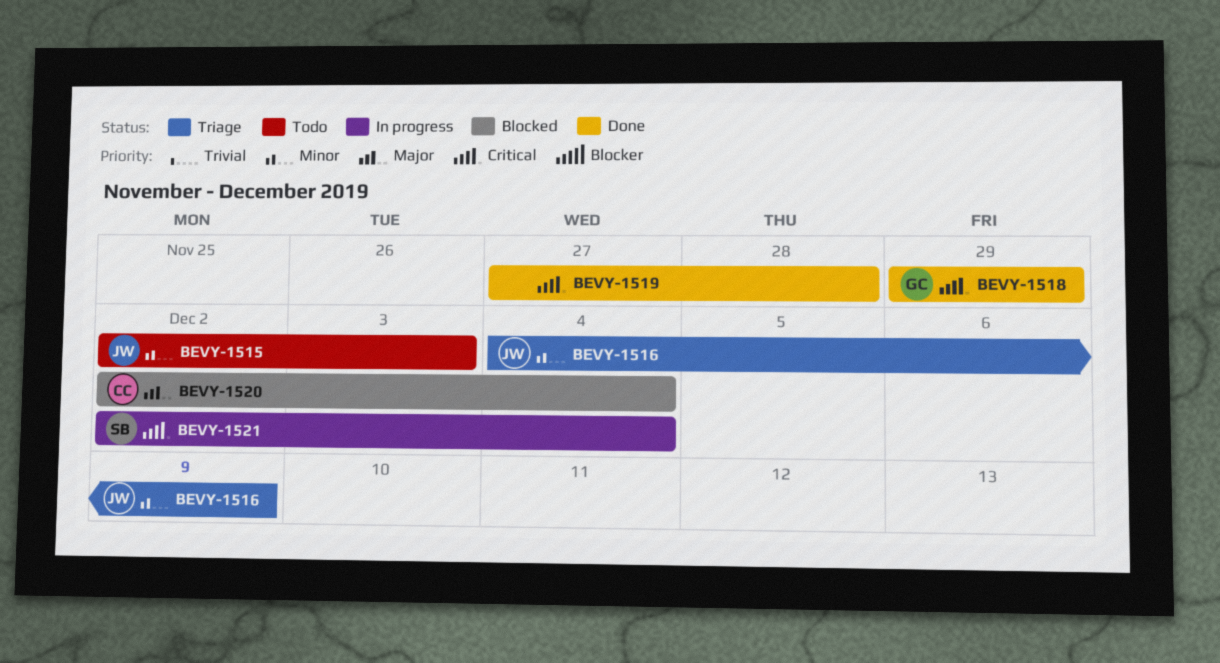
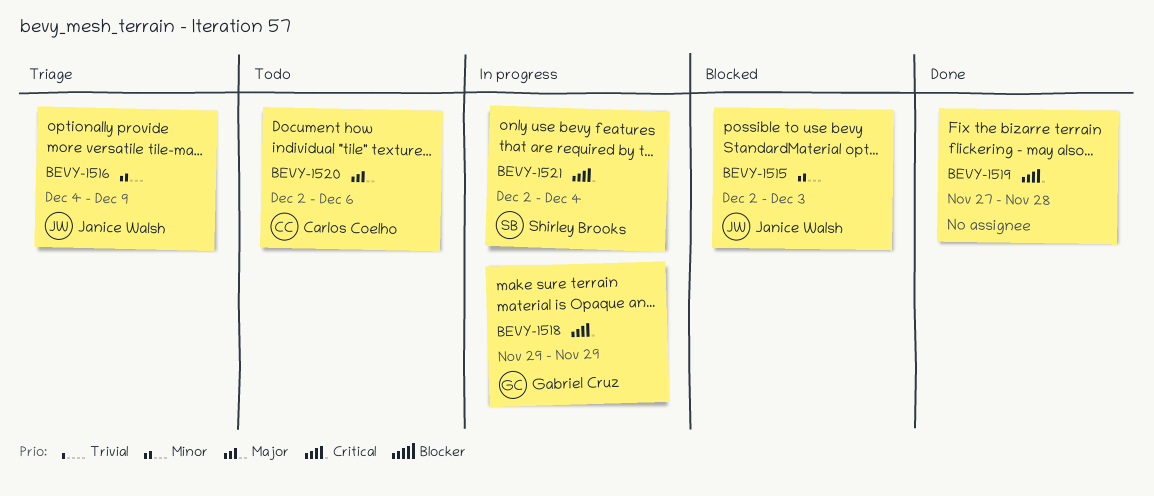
BEVY-1515, status: Todo -> Blocked
BEVY-1518, status: Done -> In progress
BEVY-1520, status: Blocked -> Todo
BEVY-1520, due: Dec 4 -> Dec 6

